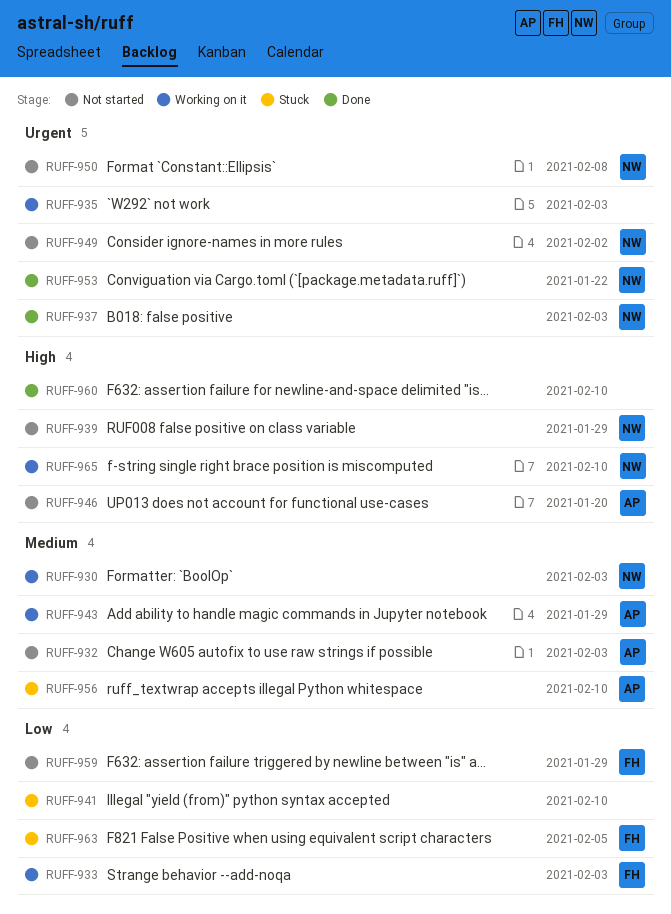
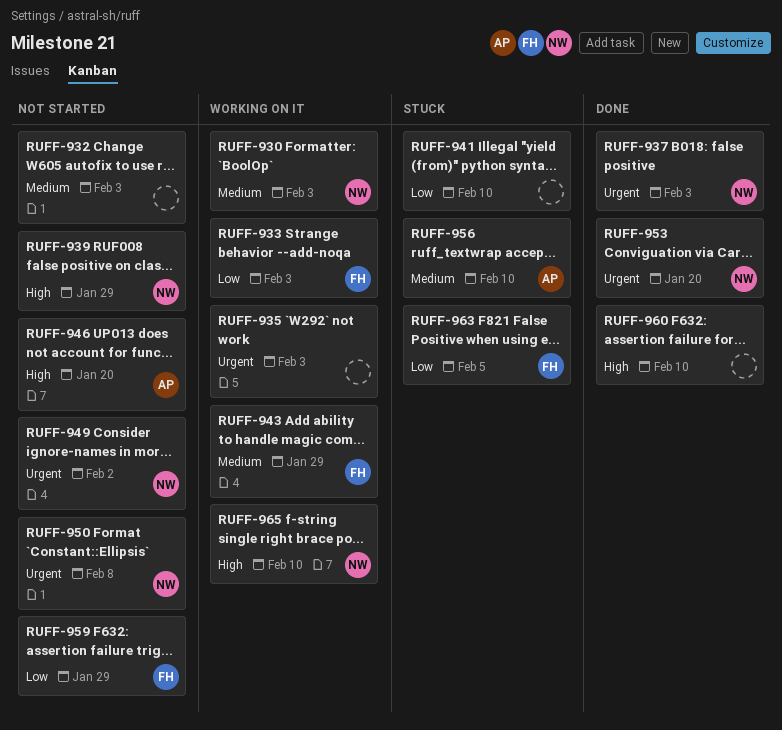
RUFF-932, owner: AP -> none
RUFF-943, owner: AP -> FH
RUFF-953, due: Jan 22 -> Jan 20

